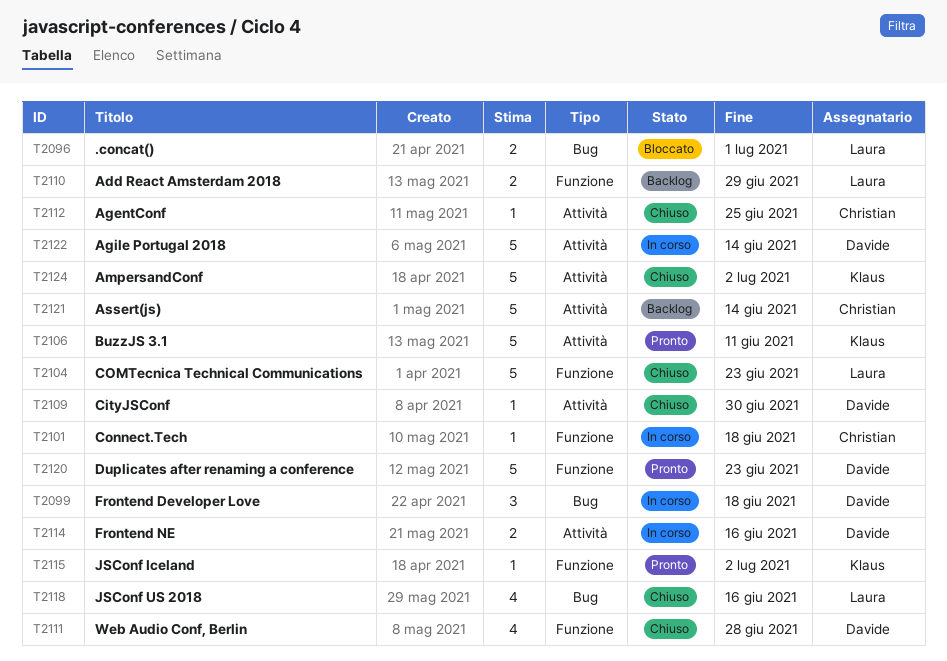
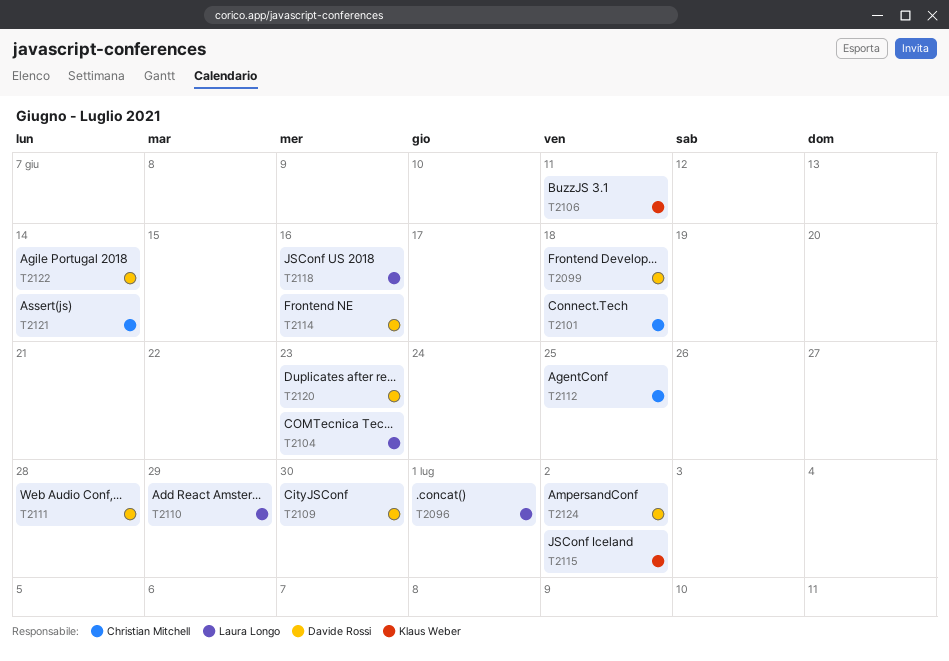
T2124, owner: Klaus Weber -> Davide Rossi

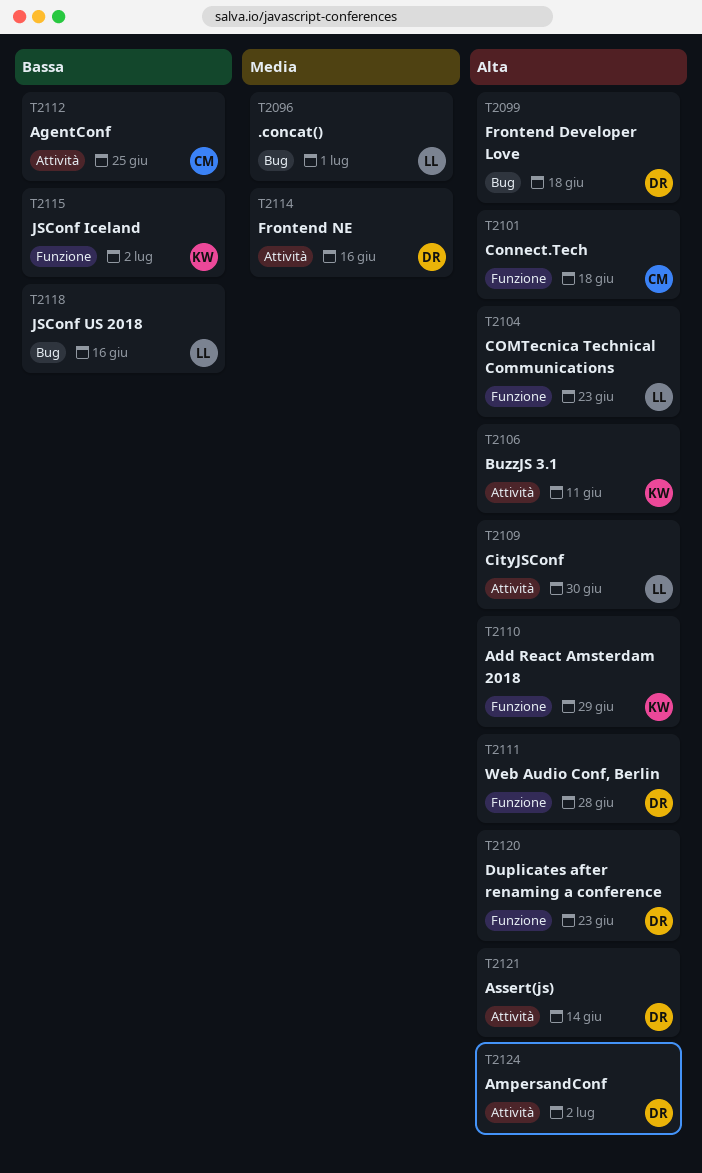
T2109, owner: Davide Rossi -> Laura Longo
T2110, owner: Laura Longo -> Klaus Weber
T2121, owner: Christian Mitchell -> Davide Rossi
T2122: present -> none

